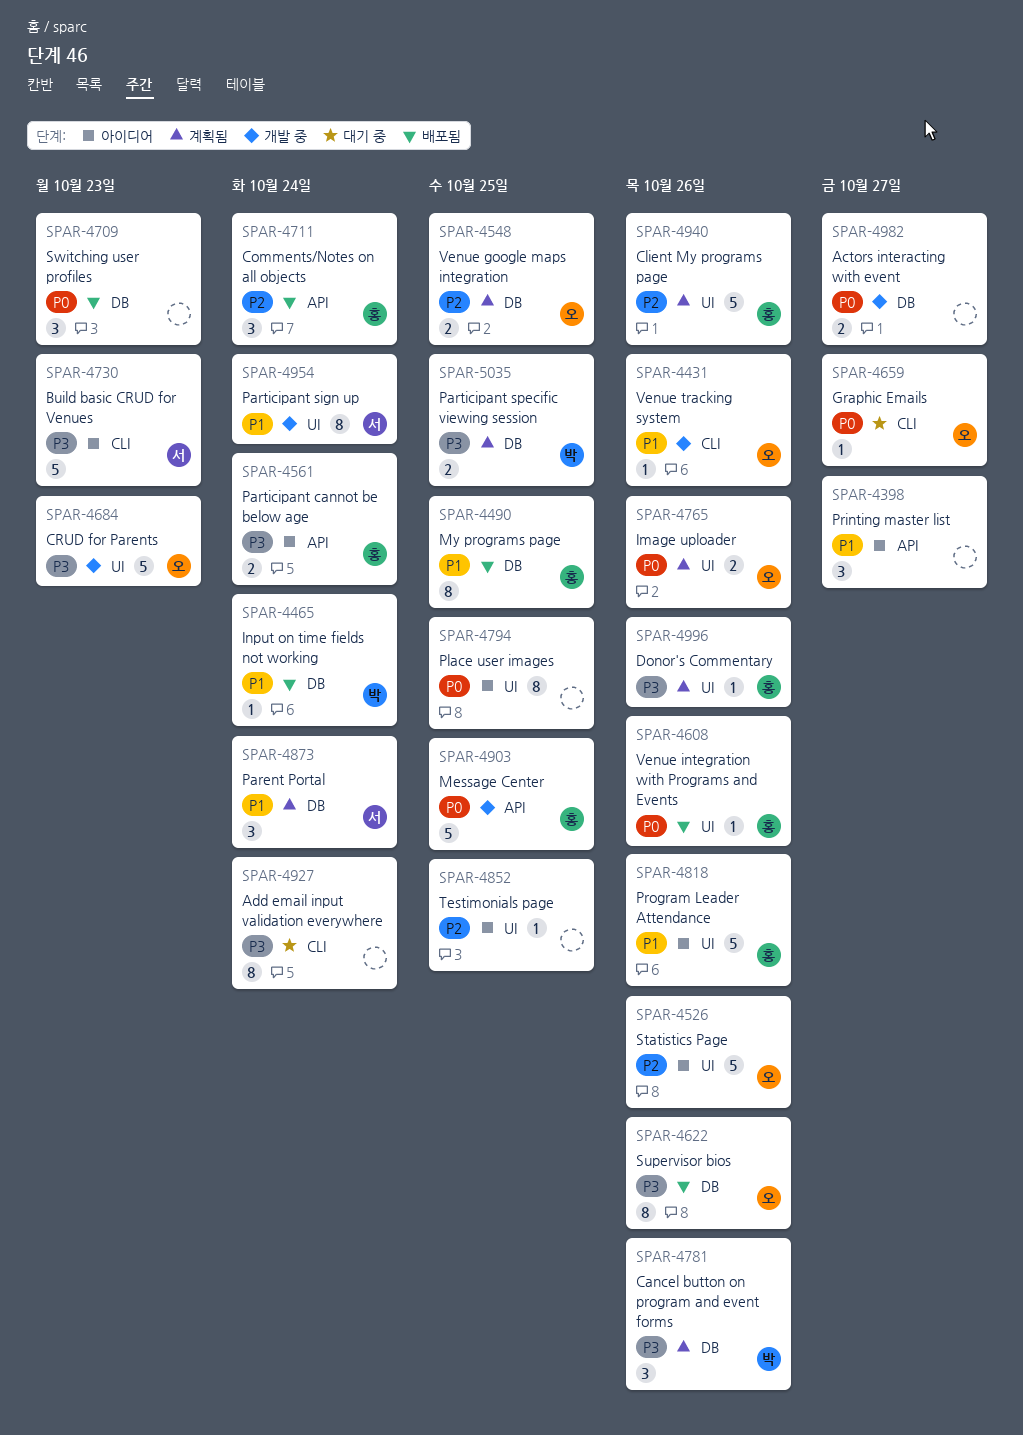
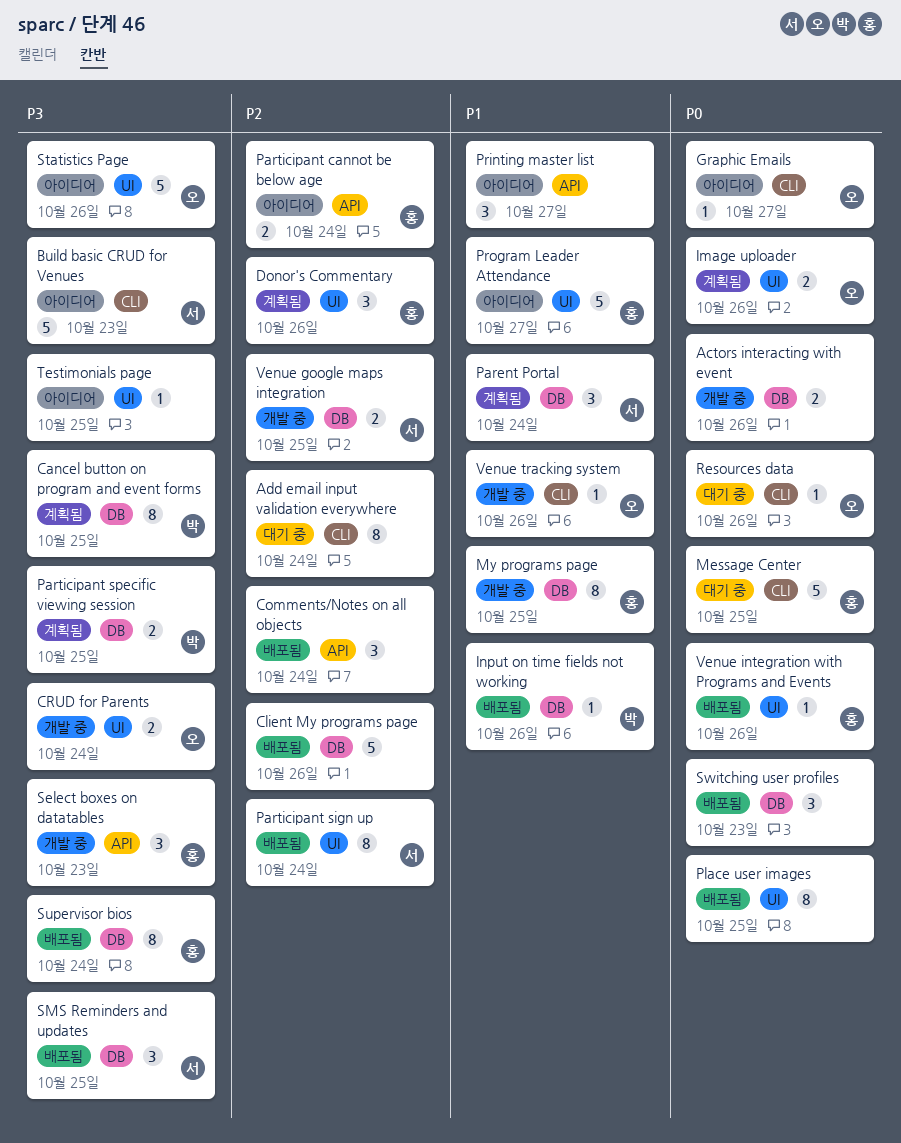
Actors interacting with event, due: Oct 27 -> Oct 26
Add email input validation everywhere, priority: P3 -> P2
Cancel button on program and event forms, estimate: 3 -> 8
Cancel button on program and event forms, due: Oct 26 -> Oct 25
Client My programs page, status: 계획됨 -> 배포됨
Client My programs page, owner: 홍 -> none
Client My programs page, label: UI -> DB
Comments/Notes on all objects, owner: 홍 -> none
CRUD for Parents, estimate: 5 -> 2
CRUD for Parents, due: Oct 23 -> Oct 24
Donor's Commentary, priority: P3 -> P2
Donor's Commentary, estimate: 1 -> 3
Graphic Emails, status: 대기 중 -> 아이디어
Input on time fields not working, due: Oct 24 -> Oct 26
Message Center, status: 개발 중 -> 대기 중
Message Center, label: API -> CLI
My programs page, status: 배포됨 -> 개발 중
Participant cannot be below age, priority: P3 -> P2
Participant sign up, status: 개발 중 -> 배포됨
Participant sign up, priority: P1 -> P2
Place user images, status: 아이디어 -> 배포됨
Program Leader Attendance, due: Oct 26 -> Oct 27
Resources data: none -> present
Select boxes on datatables: none -> present
SMS Reminders and updates: none -> present
Statistics Page, priority: P2 -> P3
Supervisor bios, owner: 오 -> 홍
Supervisor bios, due: Oct 26 -> Oct 24
Testimonials page, priority: P2 -> P3
Venue google maps integration, status: 계획됨 -> 개발 중
Venue google maps integration, owner: 오 -> 서

